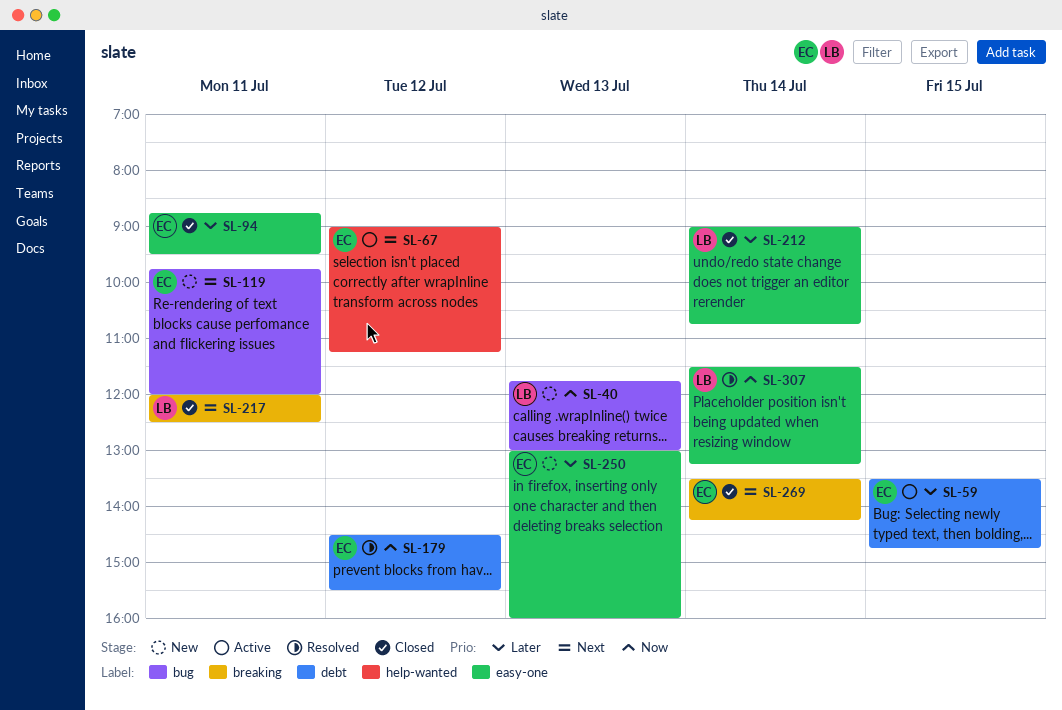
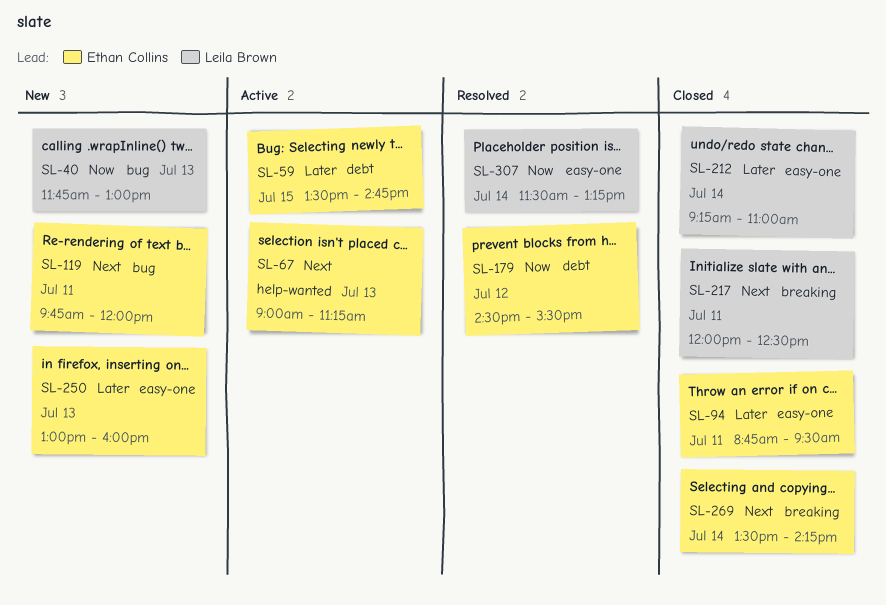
SL-67, day: Jul 12 -> Jul 13
SL-212, begins: 09:00 -> 09:15
SL-212, ends: 10:45 -> 11:00

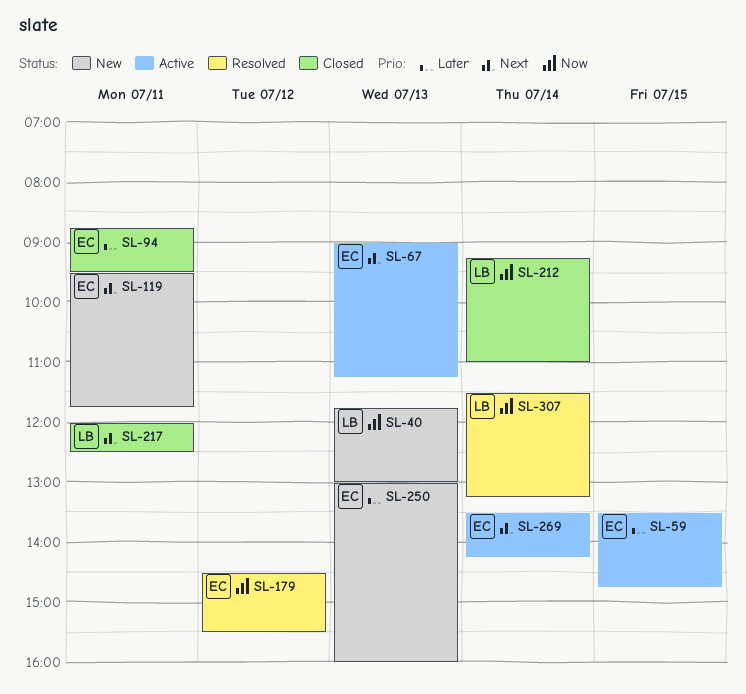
SL-119, begins: 09:45 -> 09:30
SL-119, ends: 12:00 -> 11:45
SL-212, priority: Later -> Now
SL-269, status: Closed -> Active

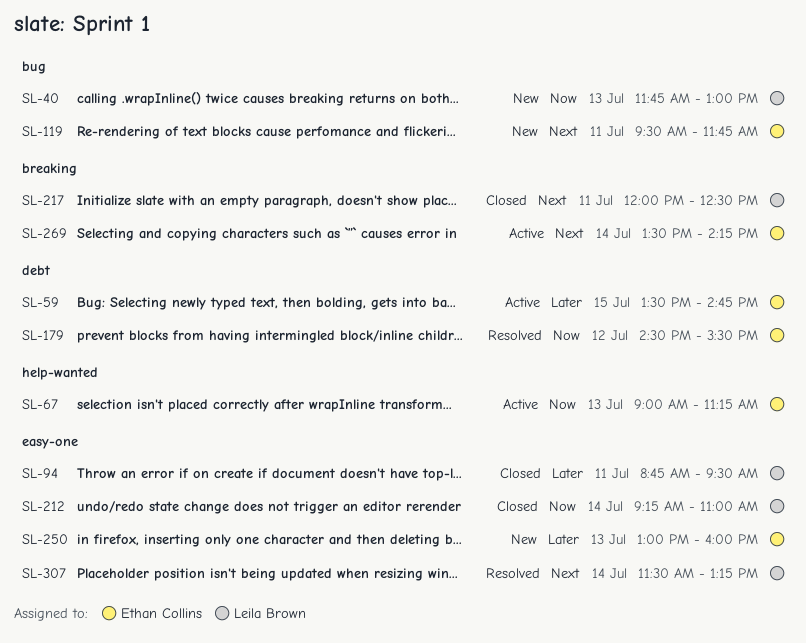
SL-67, priority: Next -> Now
SL-94, owner: Ethan Collins -> Leila Brown
SL-307, priority: Now -> Next

